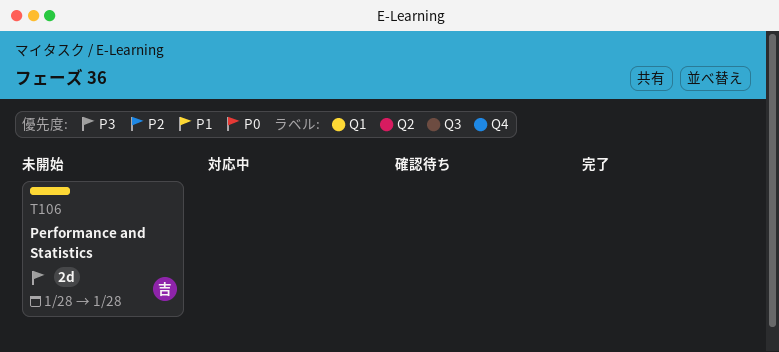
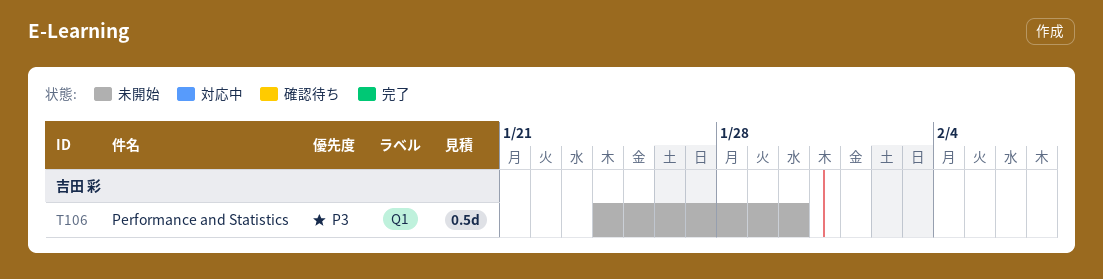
T106, estimate: 2d -> 0.5d
T106, start: Jan 28 -> Jan 24
T106, due: Jan 28 -> Jan 30

